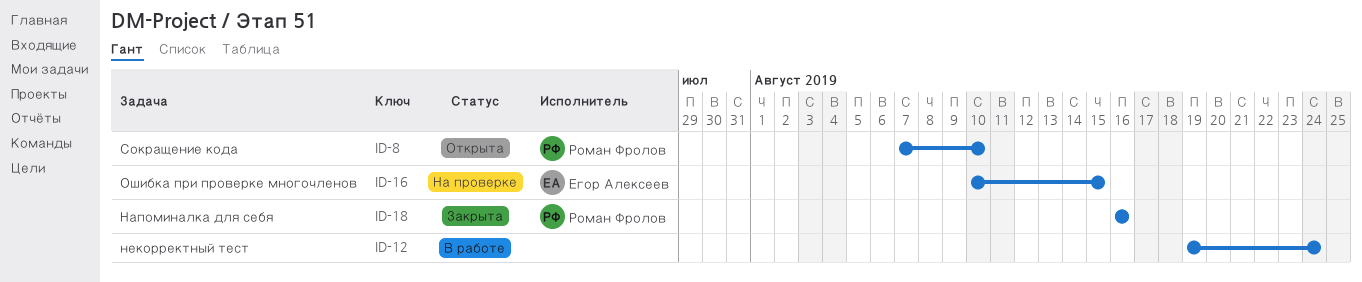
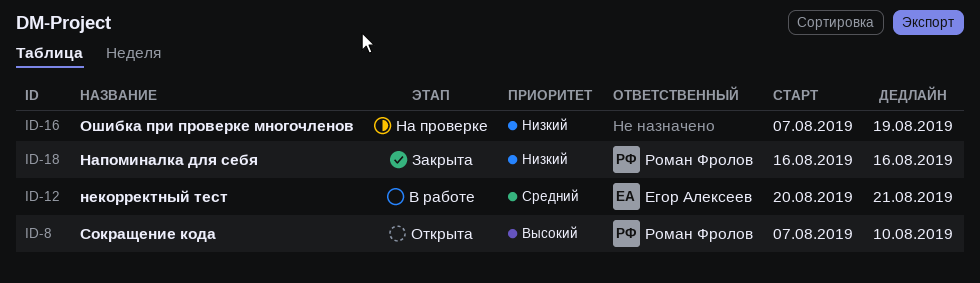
ID-12, owner: none -> Егор Алексеев
ID-12, start: Aug 19 -> Aug 20
ID-12, due: Aug 24 -> Aug 21
ID-16, owner: Егор Алексеев -> none
ID-16, start: Aug 10 -> Aug 7
ID-16, due: Aug 15 -> Aug 19

